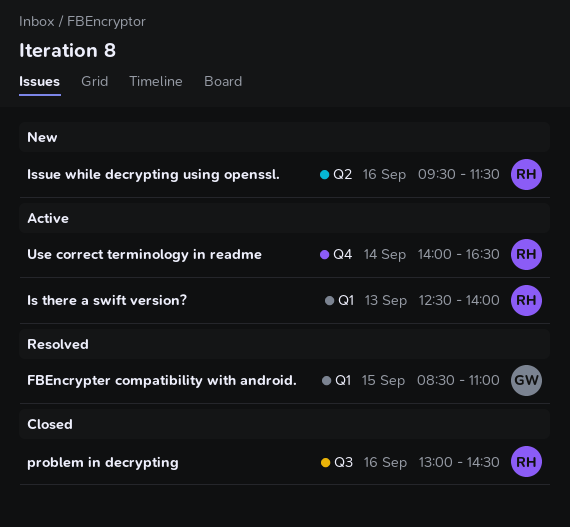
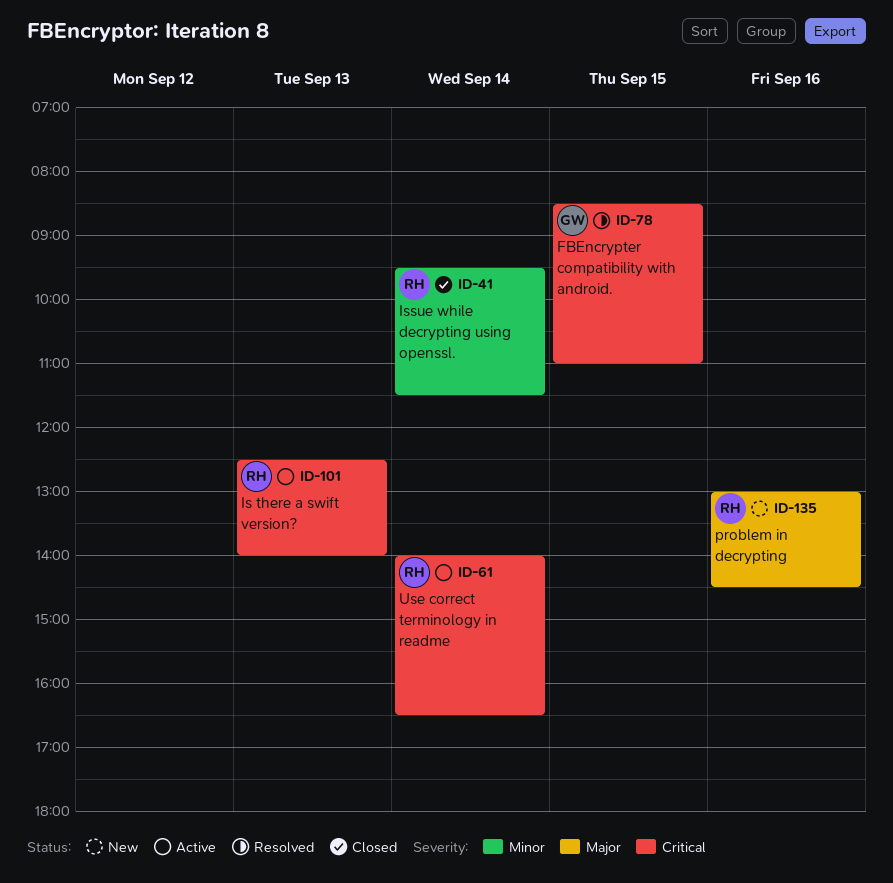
Issue while decrypting using openssl., status: New -> Closed
Issue while decrypting using openssl., day: Sep 16 -> Sep 14
problem in decrypting, status: Closed -> New

